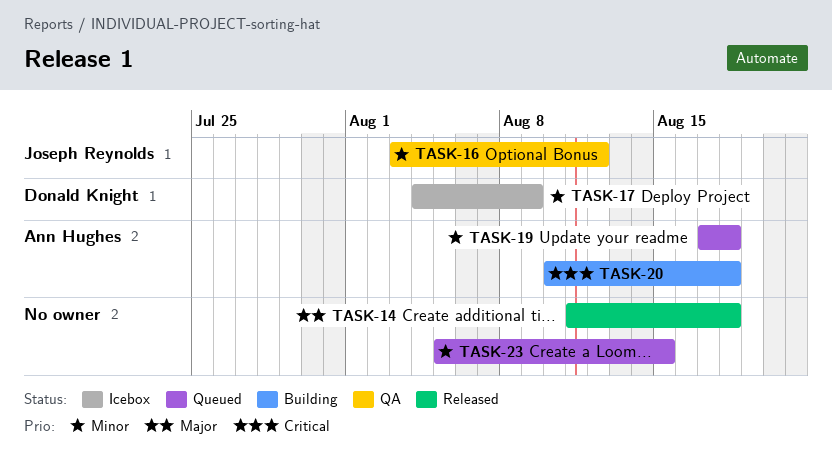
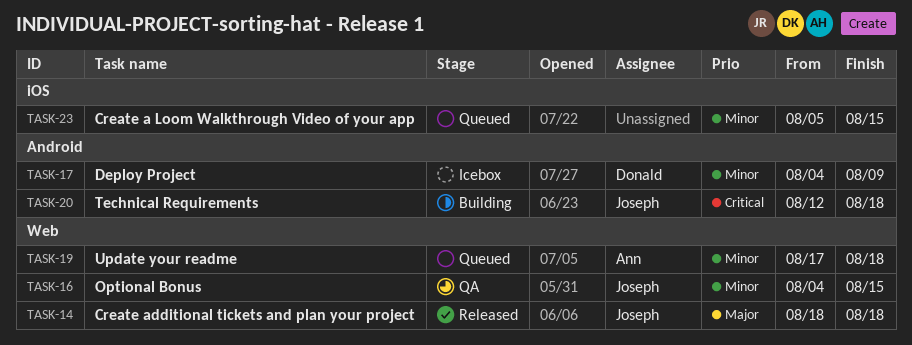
TASK-14, owner: none -> Joseph Reynolds
TASK-14, start: Aug 11 -> Aug 18
TASK-16, start: Aug 3 -> Aug 4
TASK-16, due: Aug 12 -> Aug 15
TASK-20, owner: Ann Hughes -> Joseph Reynolds
TASK-20, start: Aug 10 -> Aug 12

